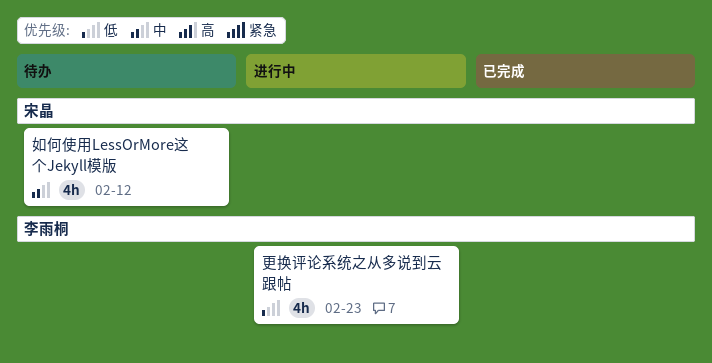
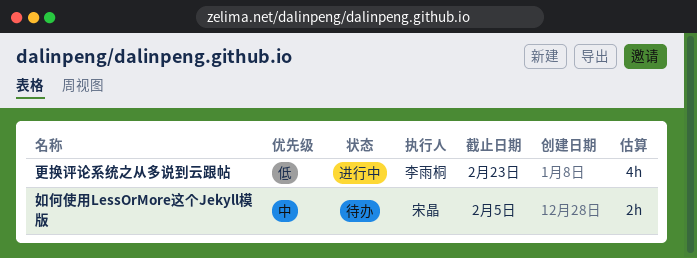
如何使用LessOrMore这个Jekyll模版, estimate: 4h -> 2h
如何使用LessOrMore这个Jekyll模版, due: Feb 12 -> Feb 5

